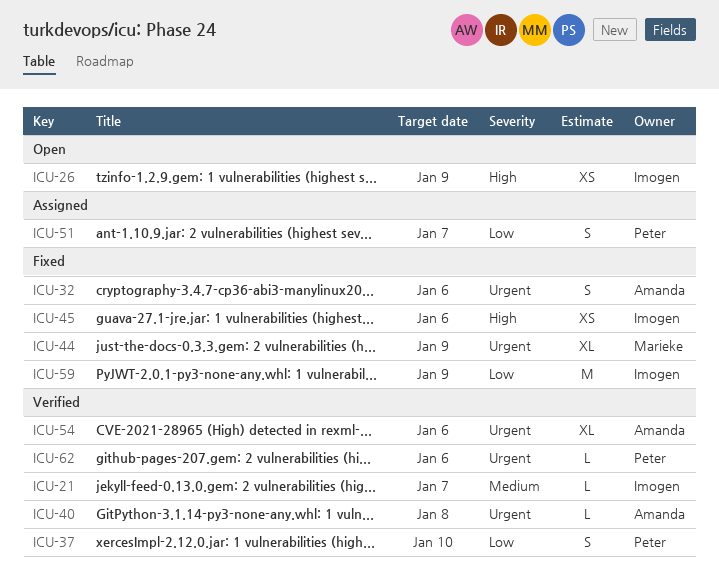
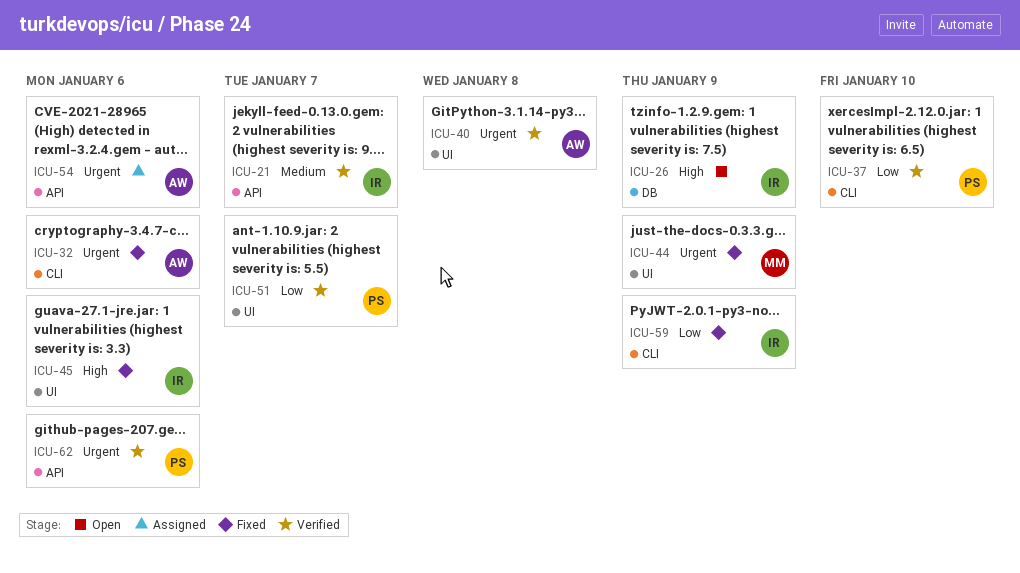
ICU-51, status: Assigned -> Verified
ICU-54, status: Verified -> Assigned

